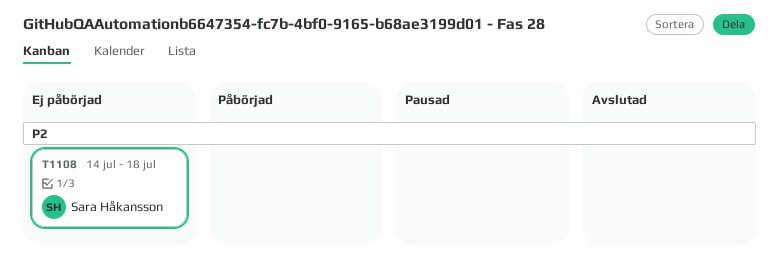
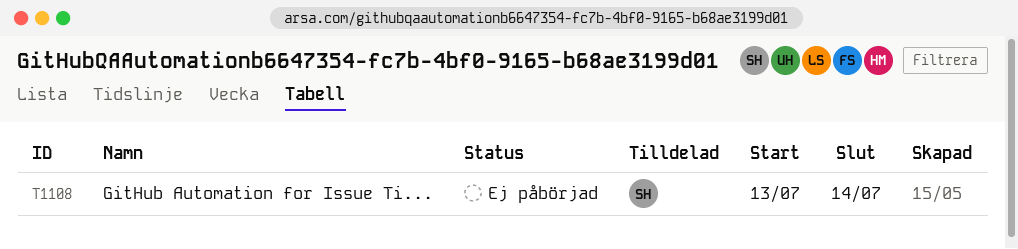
T1108, start: Jul 14 -> Jul 13
T1108, due: Jul 18 -> Jul 14

